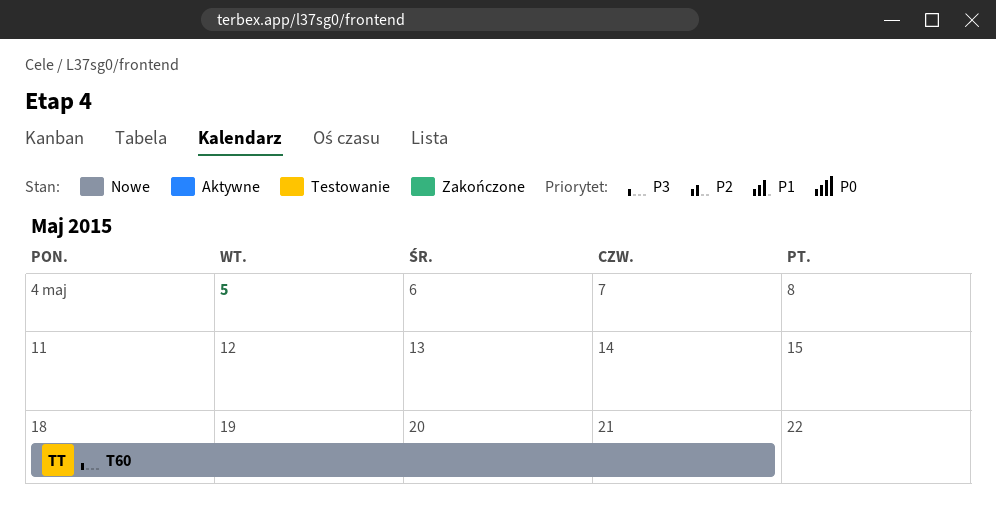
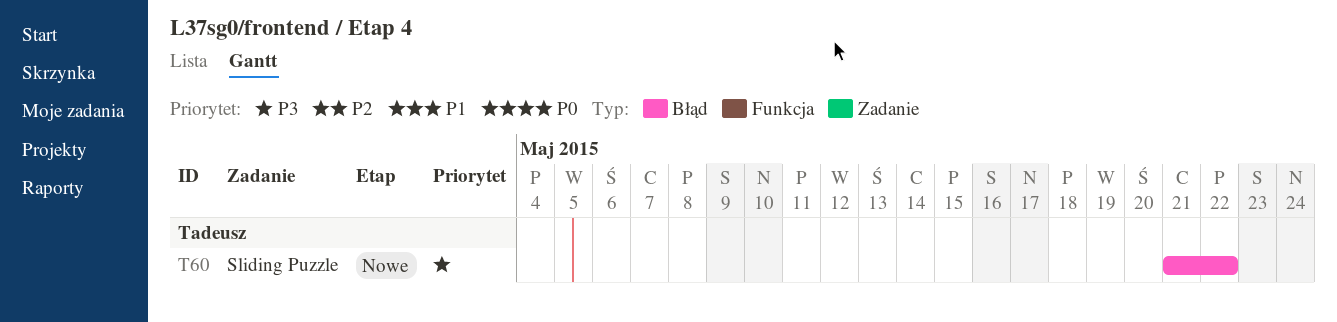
T60, start: May 18 -> May 21
T60, due: May 21 -> May 22

